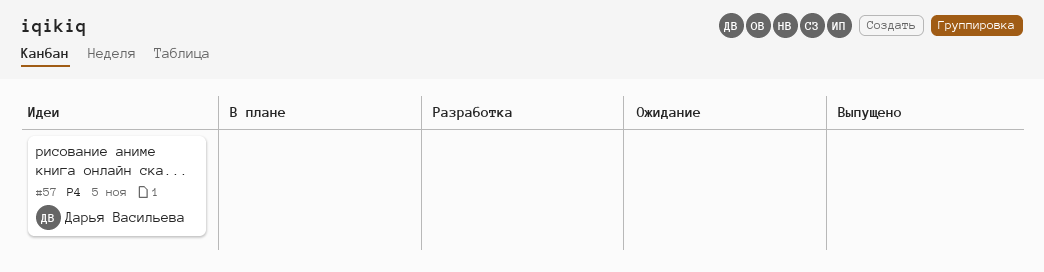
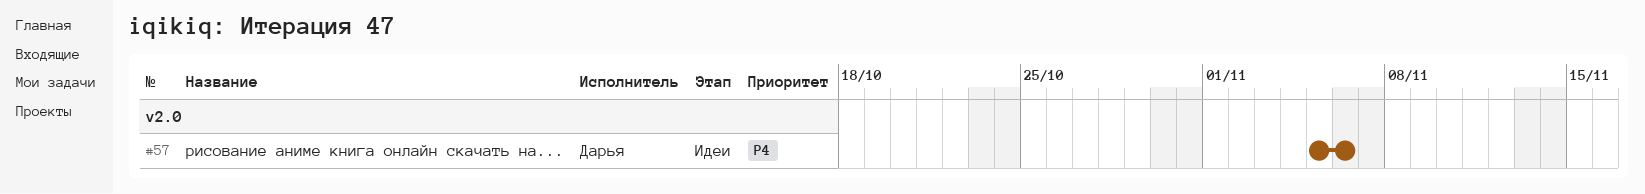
#57, due: Nov 5 -> Nov 6

